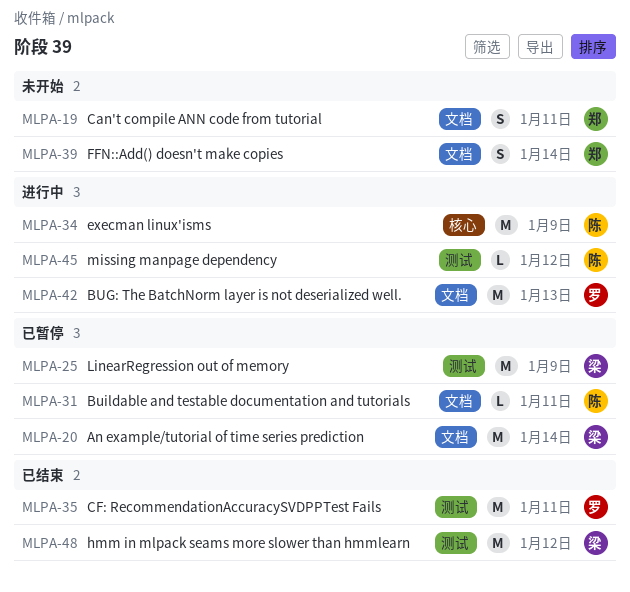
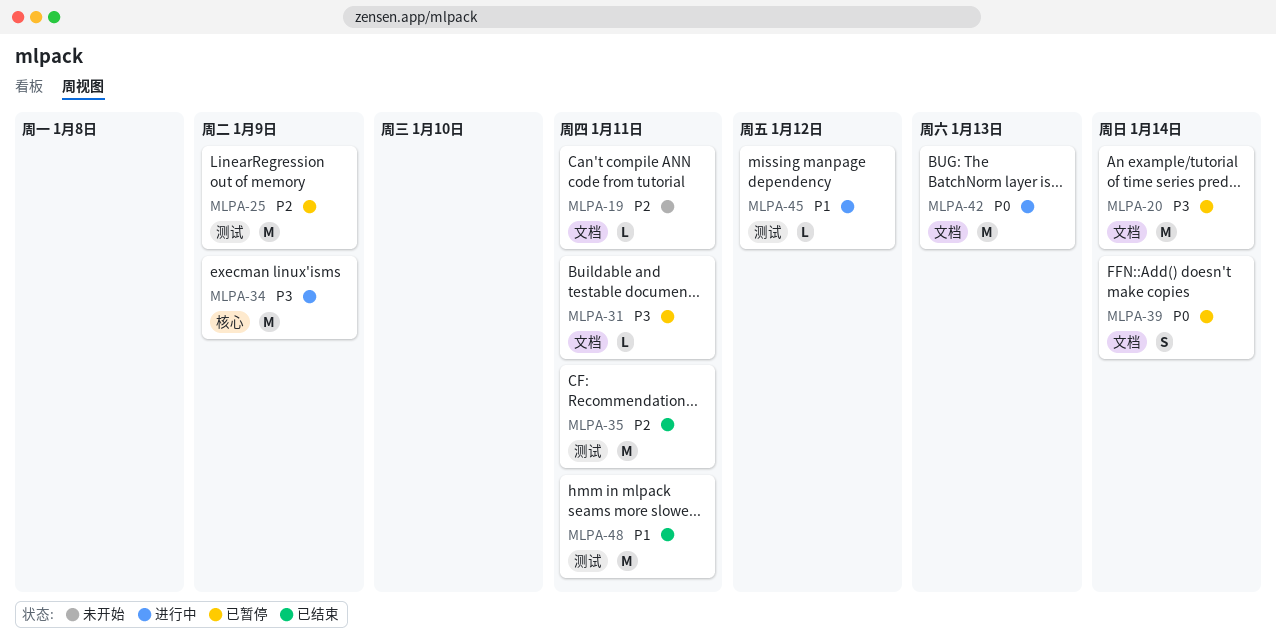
MLPA-19, estimate: S -> L
MLPA-39, status: 未开始 -> 已暂停
MLPA-48, due: Jan 12 -> Jan 11

